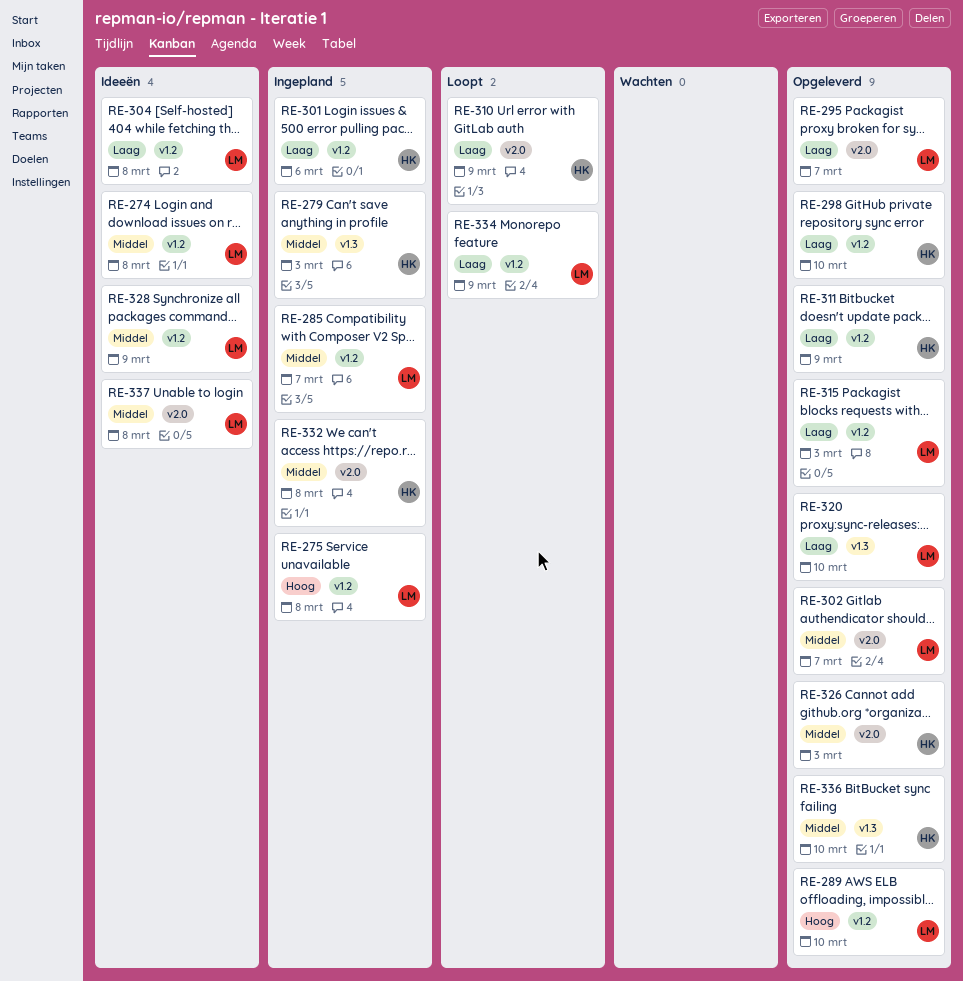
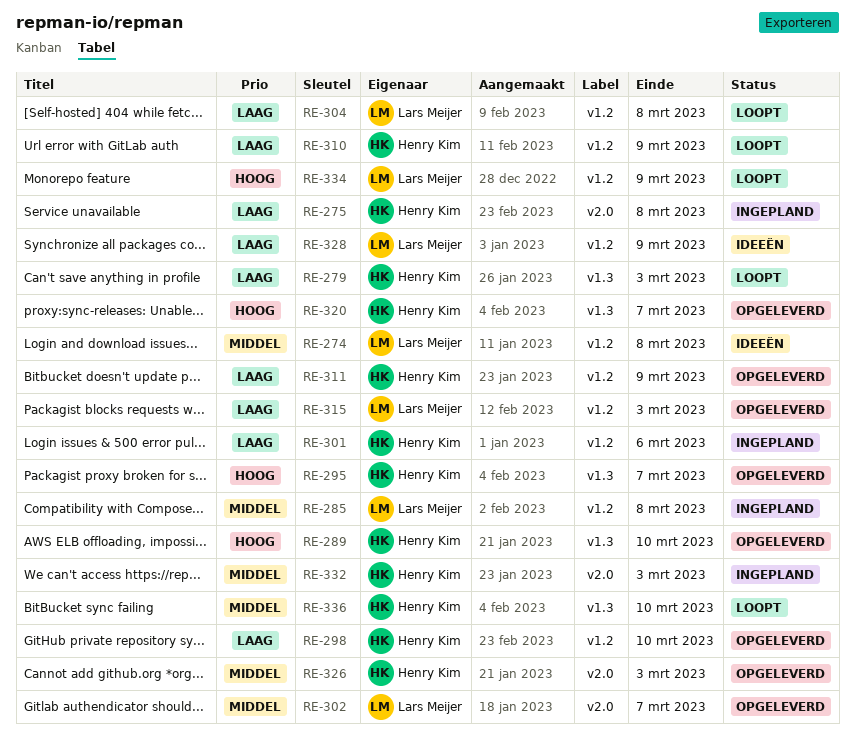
RE-275, owner: Lars Meijer -> Henry Kim
RE-275, priority: Hoog -> Laag
RE-275, label: v1.2 -> v2.0
RE-279, status: Ingepland -> Loopt
RE-279, priority: Middel -> Laag
RE-285, due: Mar 7 -> Mar 8
RE-289, owner: Lars Meijer -> Henry Kim
RE-289, label: v1.2 -> v1.3
RE-295, owner: Lars Meijer -> Henry Kim
RE-295, priority: Laag -> Hoog
RE-295, label: v2.0 -> v1.3
RE-304, status: Ideeën -> Loopt
RE-310, label: v2.0 -> v1.2
RE-320, owner: Lars Meijer -> Henry Kim
RE-320, priority: Laag -> Hoog
RE-320, due: Mar 10 -> Mar 7
RE-328, priority: Middel -> Laag
RE-332, due: Mar 8 -> Mar 3
RE-334, priority: Laag -> Hoog
RE-336, status: Opgeleverd -> Loopt
RE-337: present -> none

